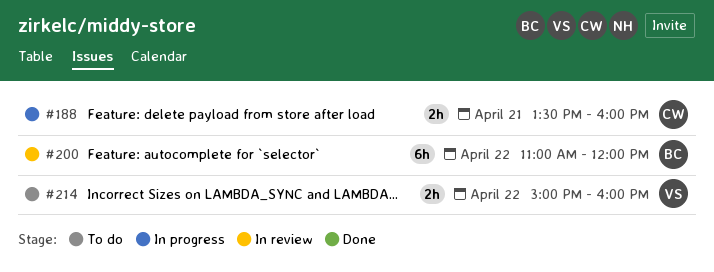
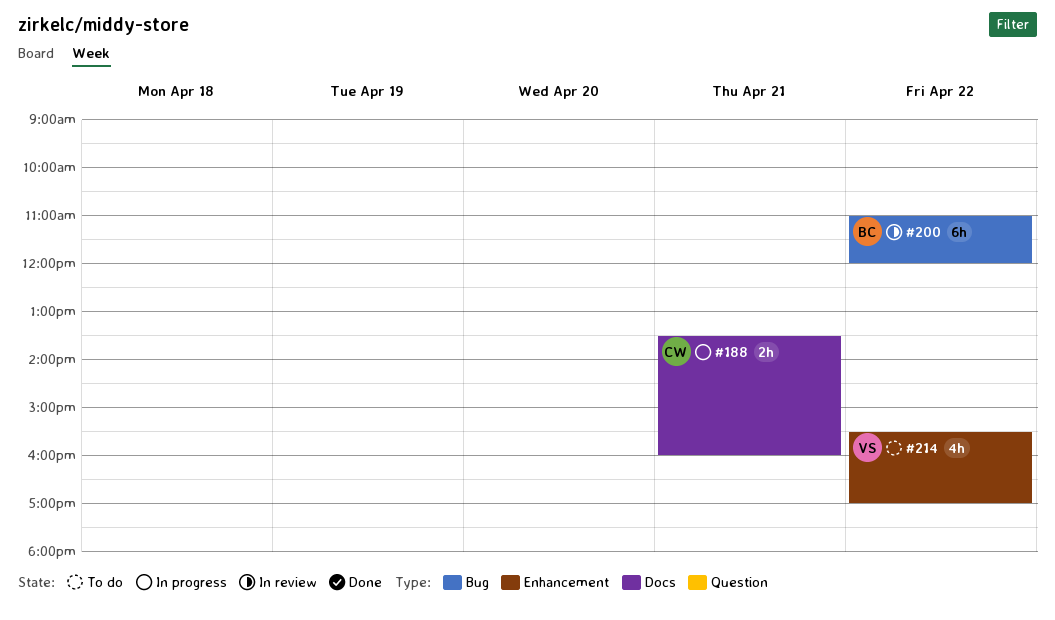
#214, estimate: 2h -> 4h
#214, begins: 15:00 -> 15:30
#214, ends: 16:00 -> 17:00

